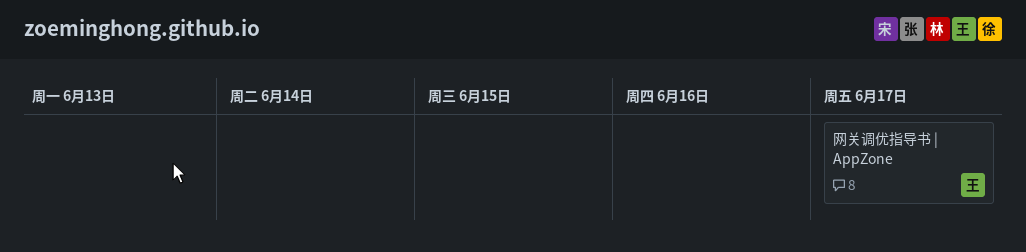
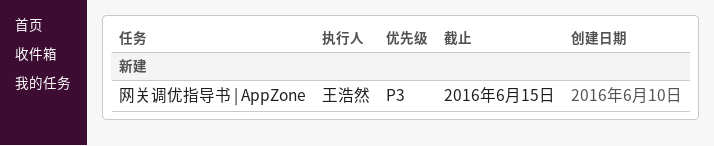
网关调优指导书 | AppZone, due: Jun 17 -> Jun 15

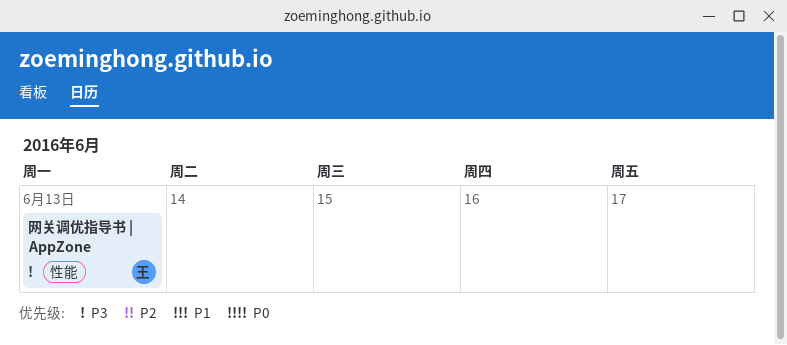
网关调优指导书 | AppZone, due: Jun 15 -> Jun 13

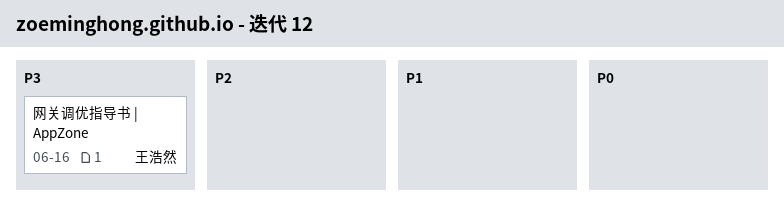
网关调优指导书 | AppZone, due: Jun 13 -> Jun 16

